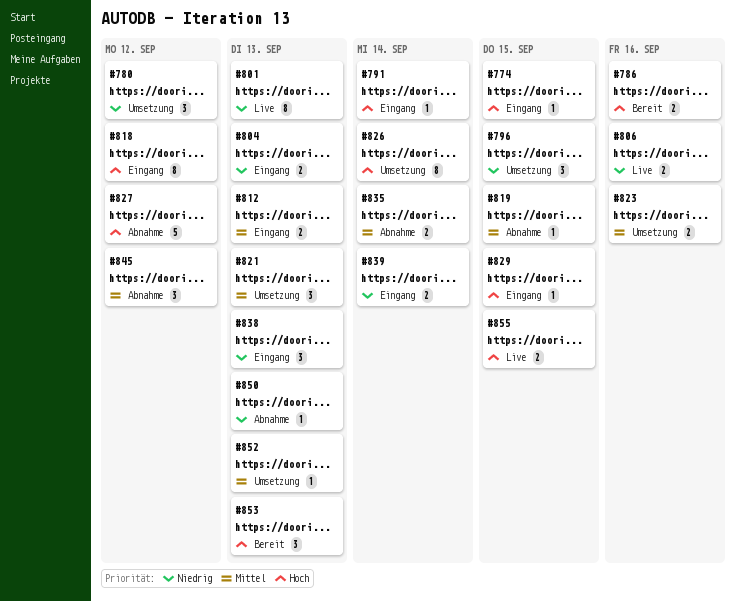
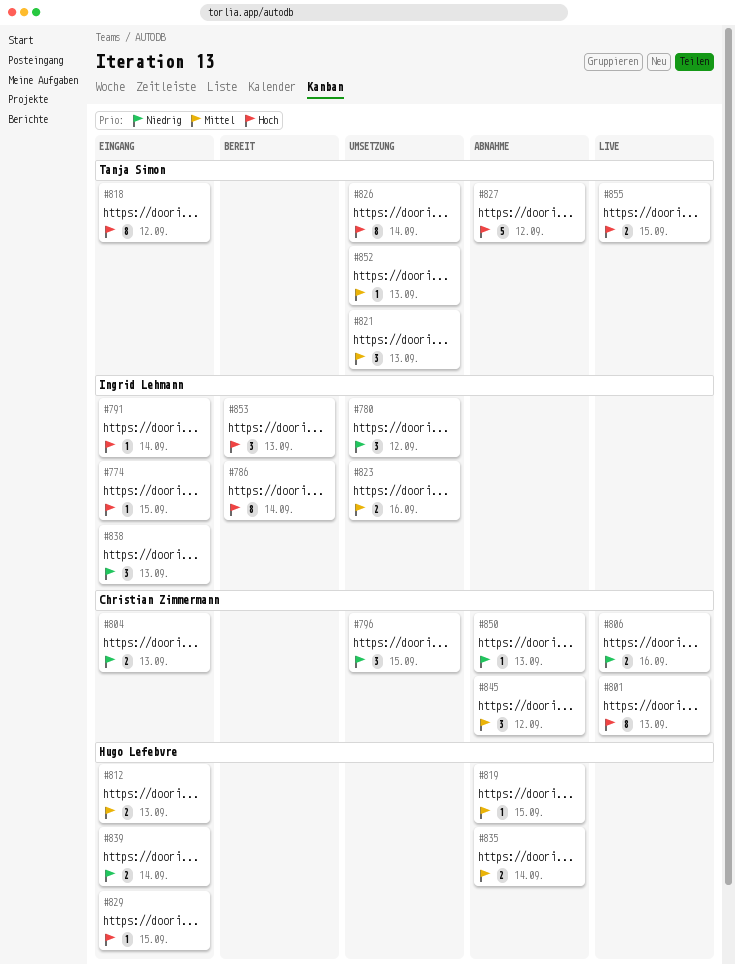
#786, estimate: 2 -> 8
#786, due: Sep 16 -> Sep 14
#801, priority: Niedrig -> Hoch

